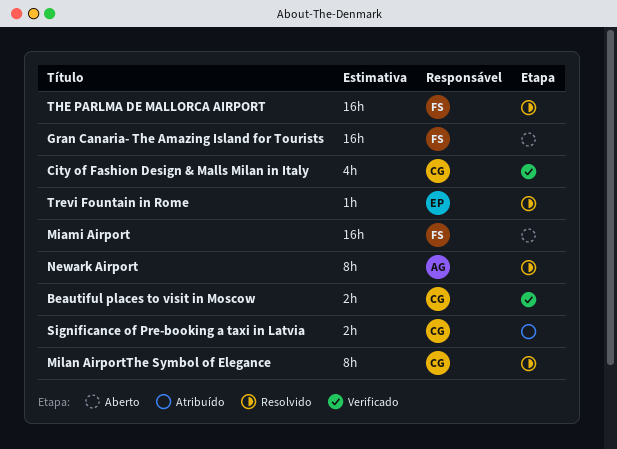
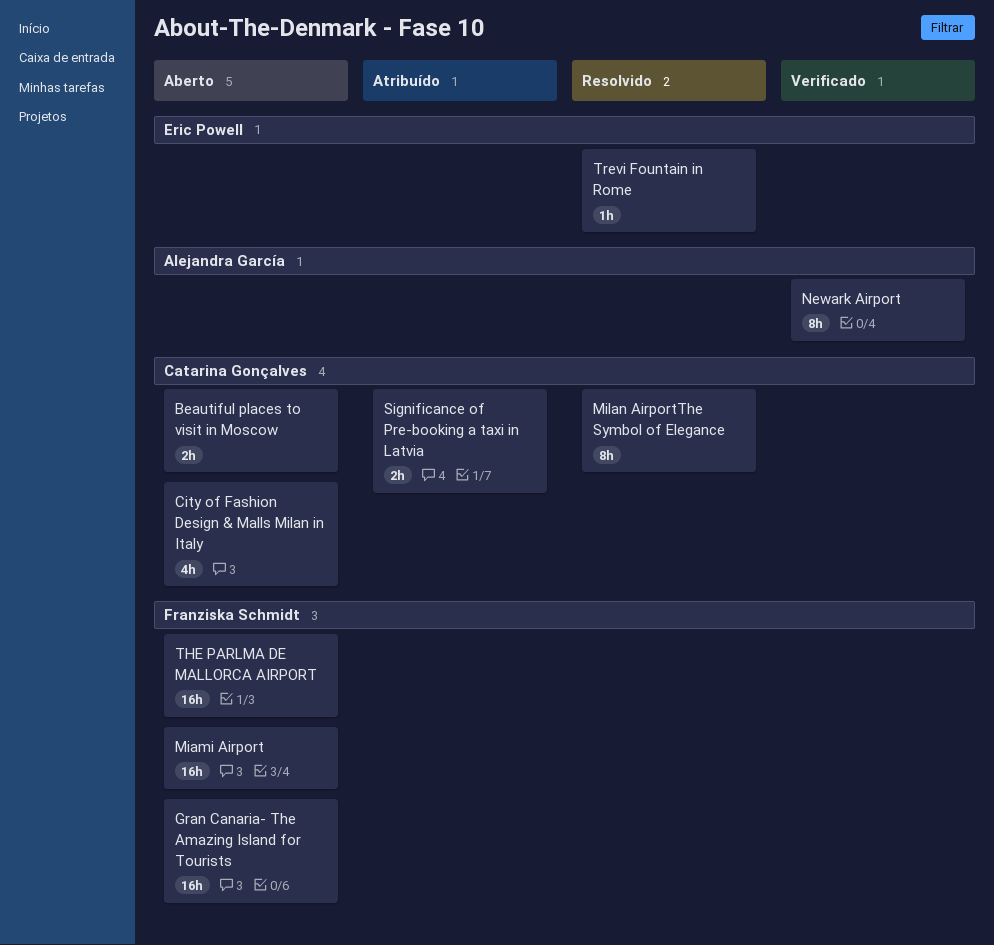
Beautiful places to visit in Moscow, status: Verificado -> Aberto
City of Fashion Design & Malls Milan in Italy, status: Verificado -> Aberto
Newark Airport, status: Resolvido -> Verificado
THE PARLMA DE MALLORCA AIRPORT, status: Resolvido -> Aberto

